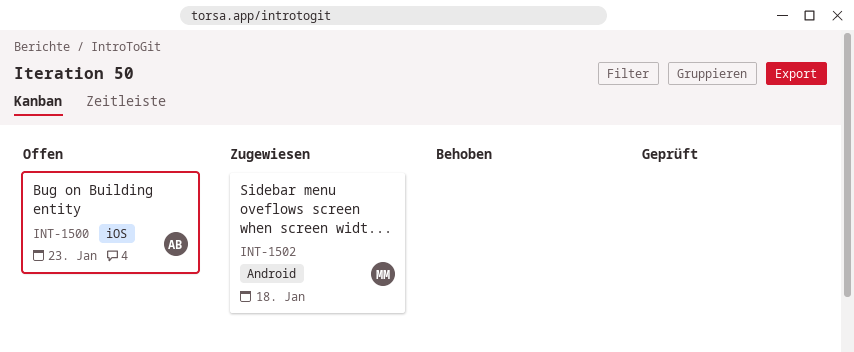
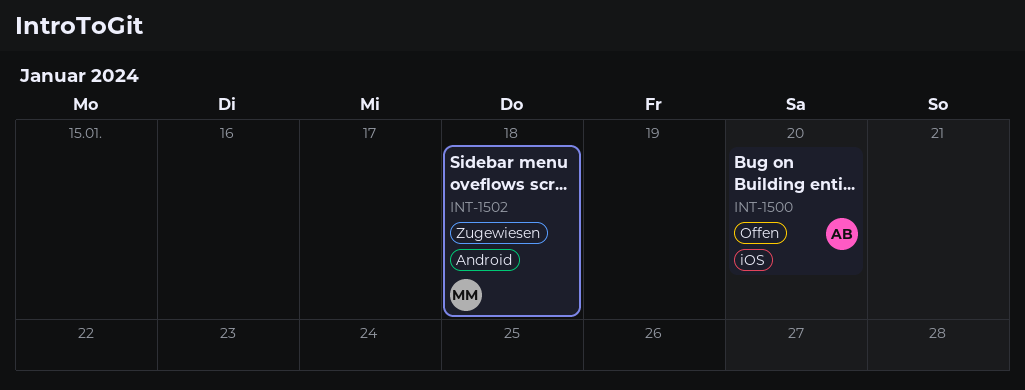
INT-1500, due: Jan 23 -> Jan 20

